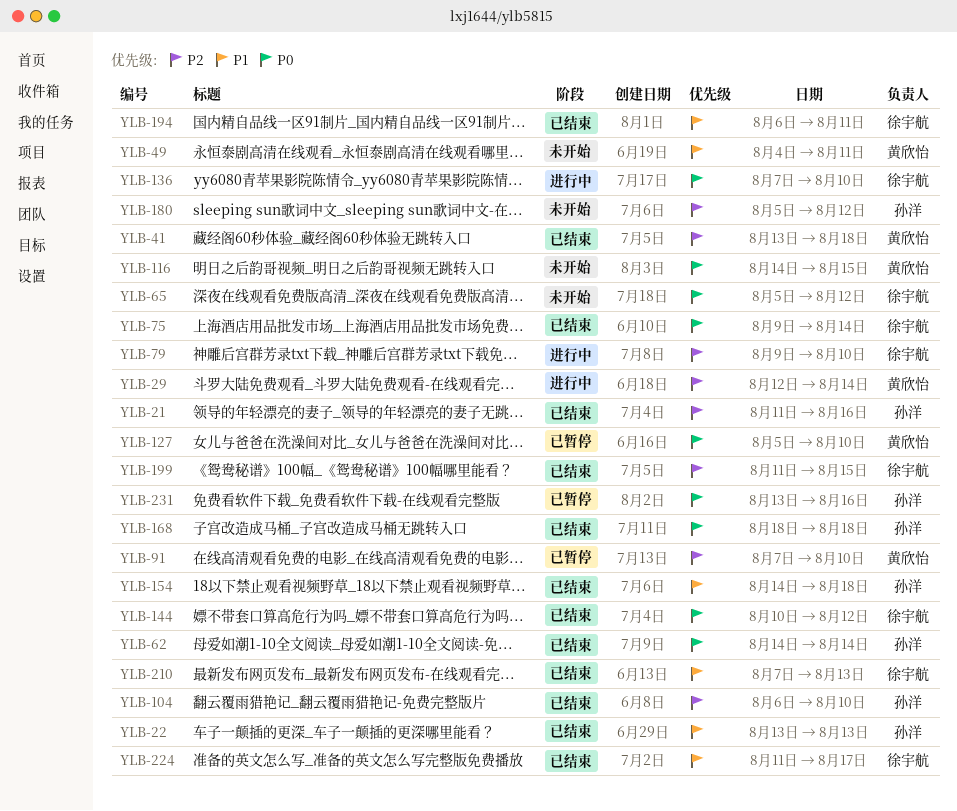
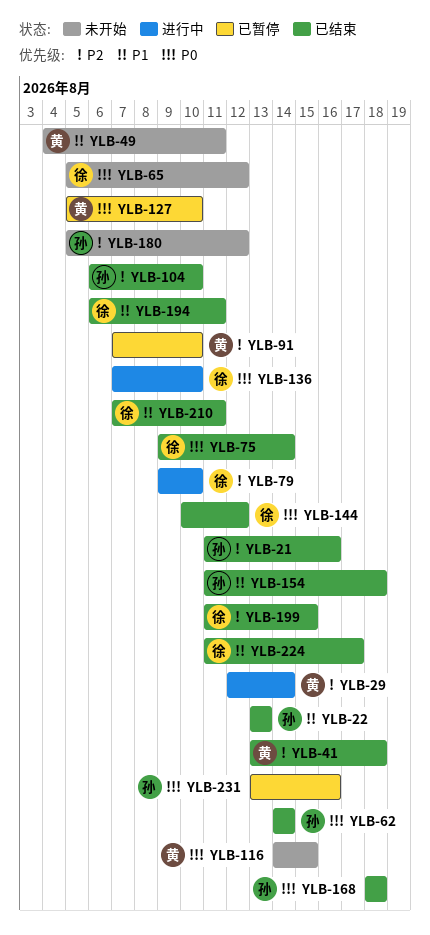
YLB-154, start: Aug 14 -> Aug 11
YLB-210, due: Aug 13 -> Aug 11

